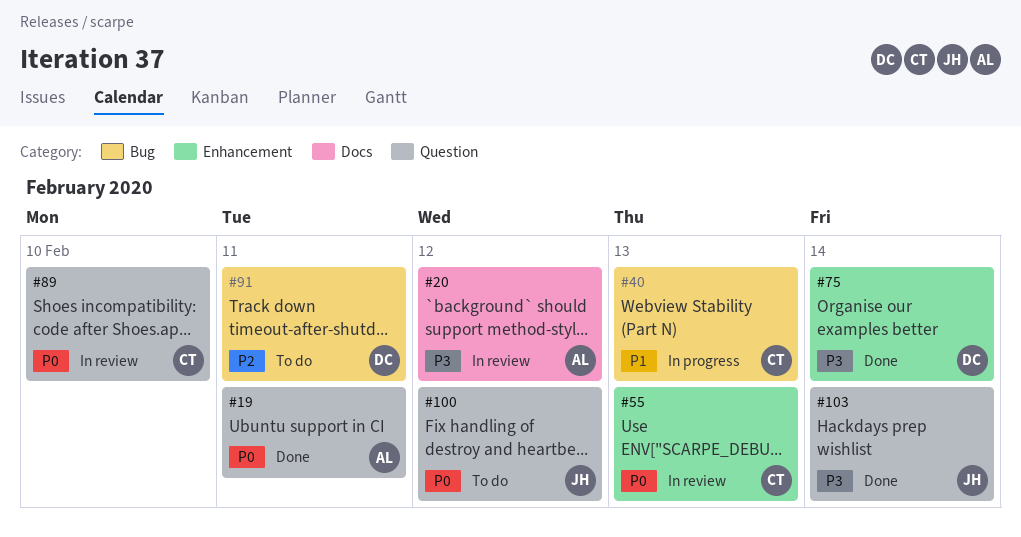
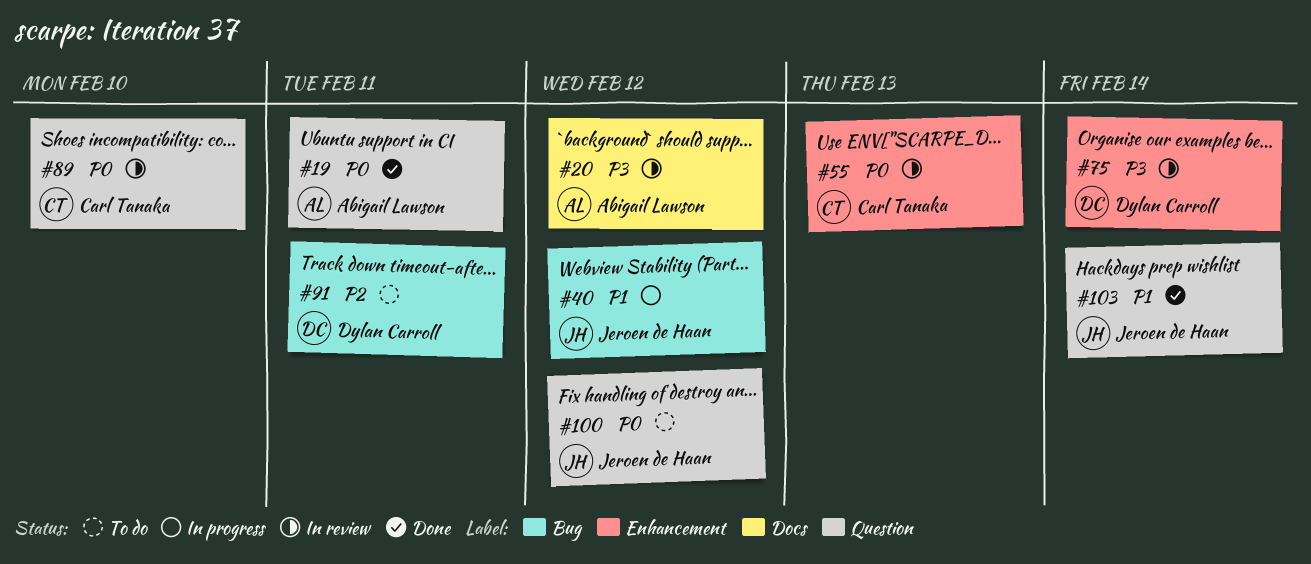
#40, owner: Carl Tanaka -> Jeroen de Haan
#40, due: Feb 13 -> Feb 12
#75, status: Done -> In review
#103, priority: P3 -> P1

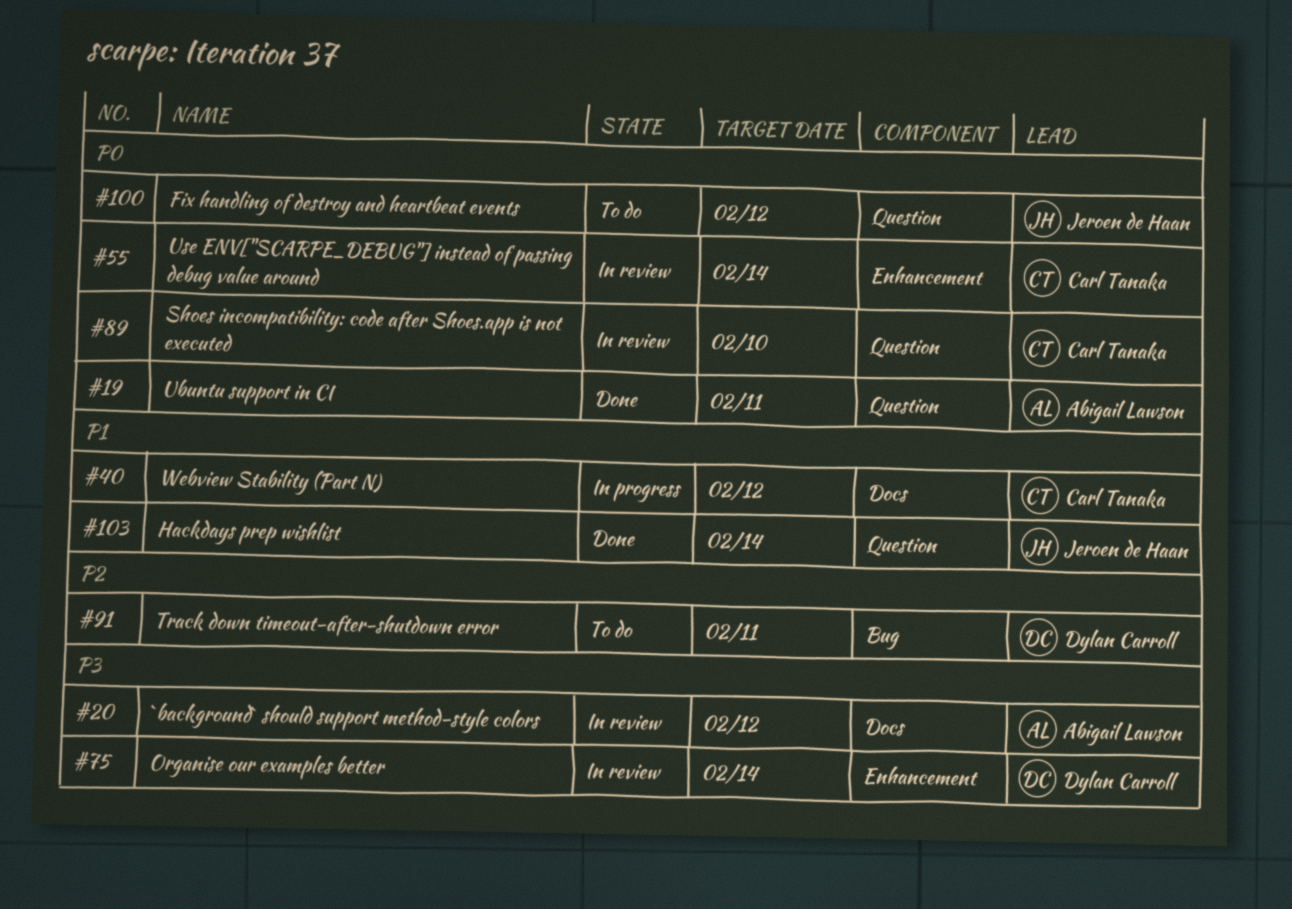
#40, owner: Jeroen de Haan -> Carl Tanaka
#40, label: Bug -> Docs
#55, due: Feb 13 -> Feb 14

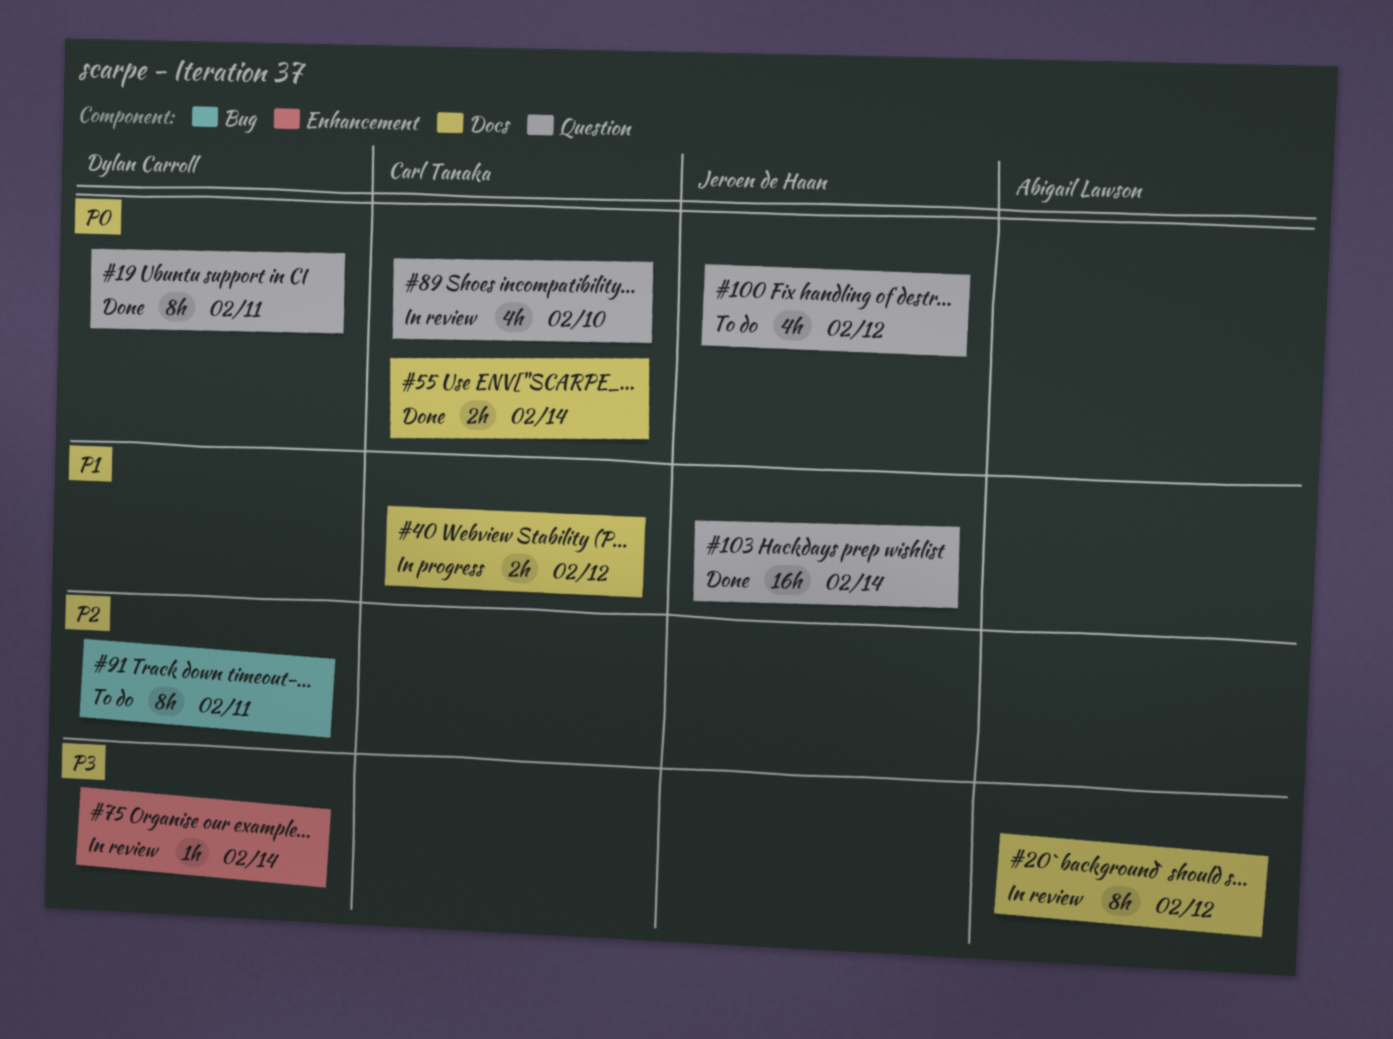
#19, owner: Abigail Lawson -> Dylan Carroll
#55, status: In review -> Done
#55, label: Enhancement -> Docs

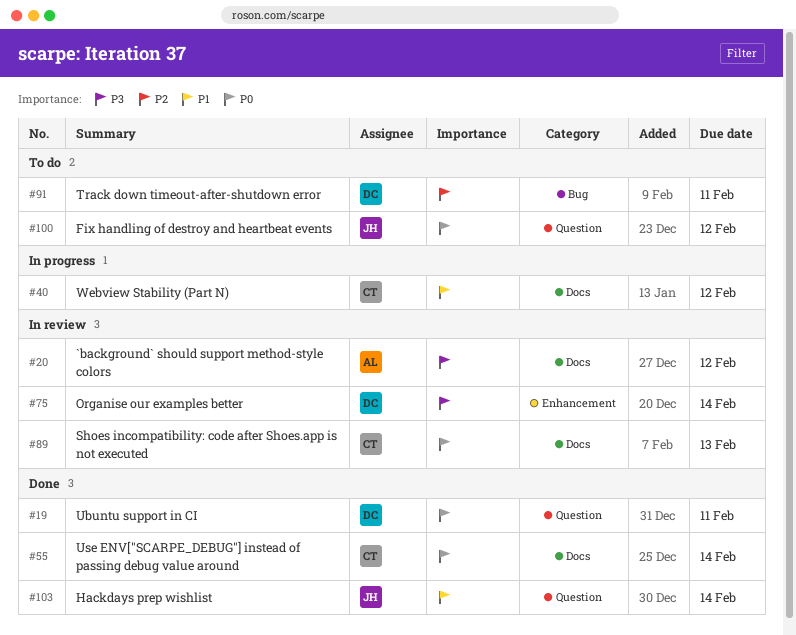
#89, label: Question -> Docs
#89, due: Feb 10 -> Feb 13

